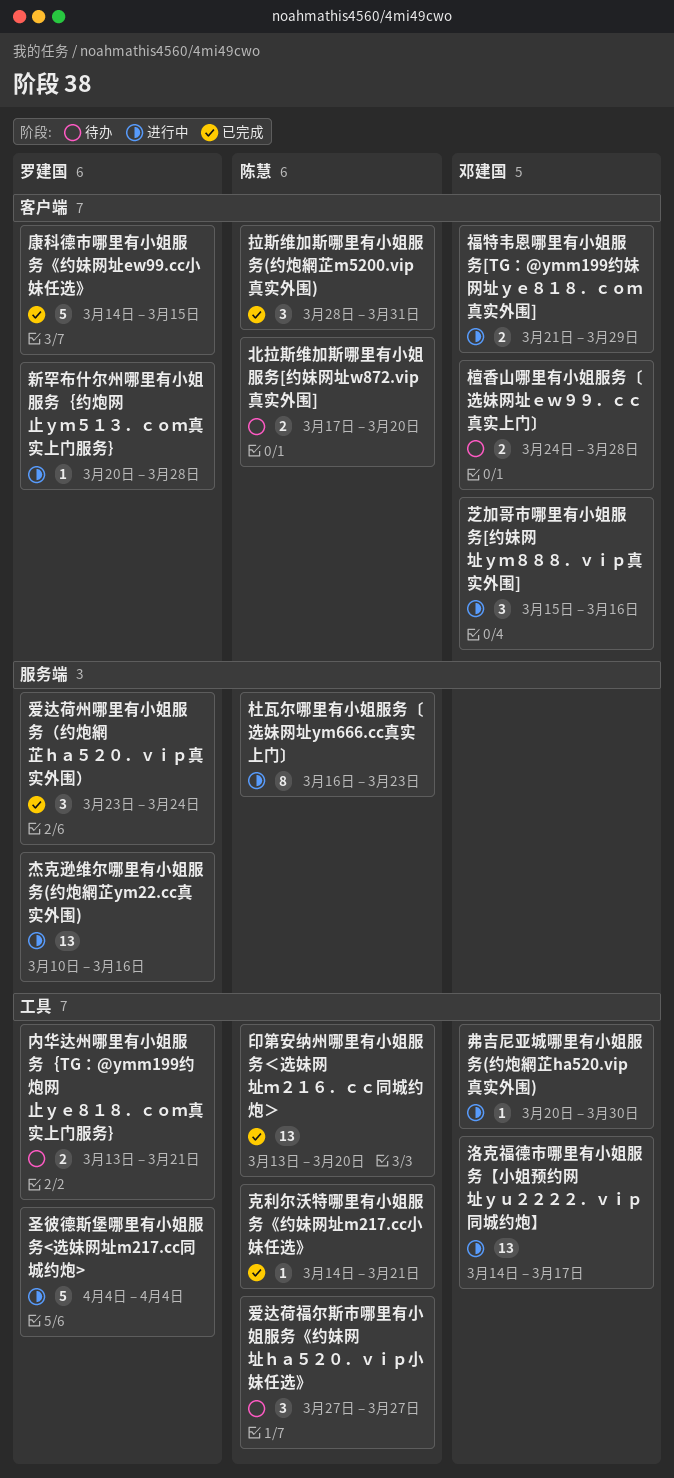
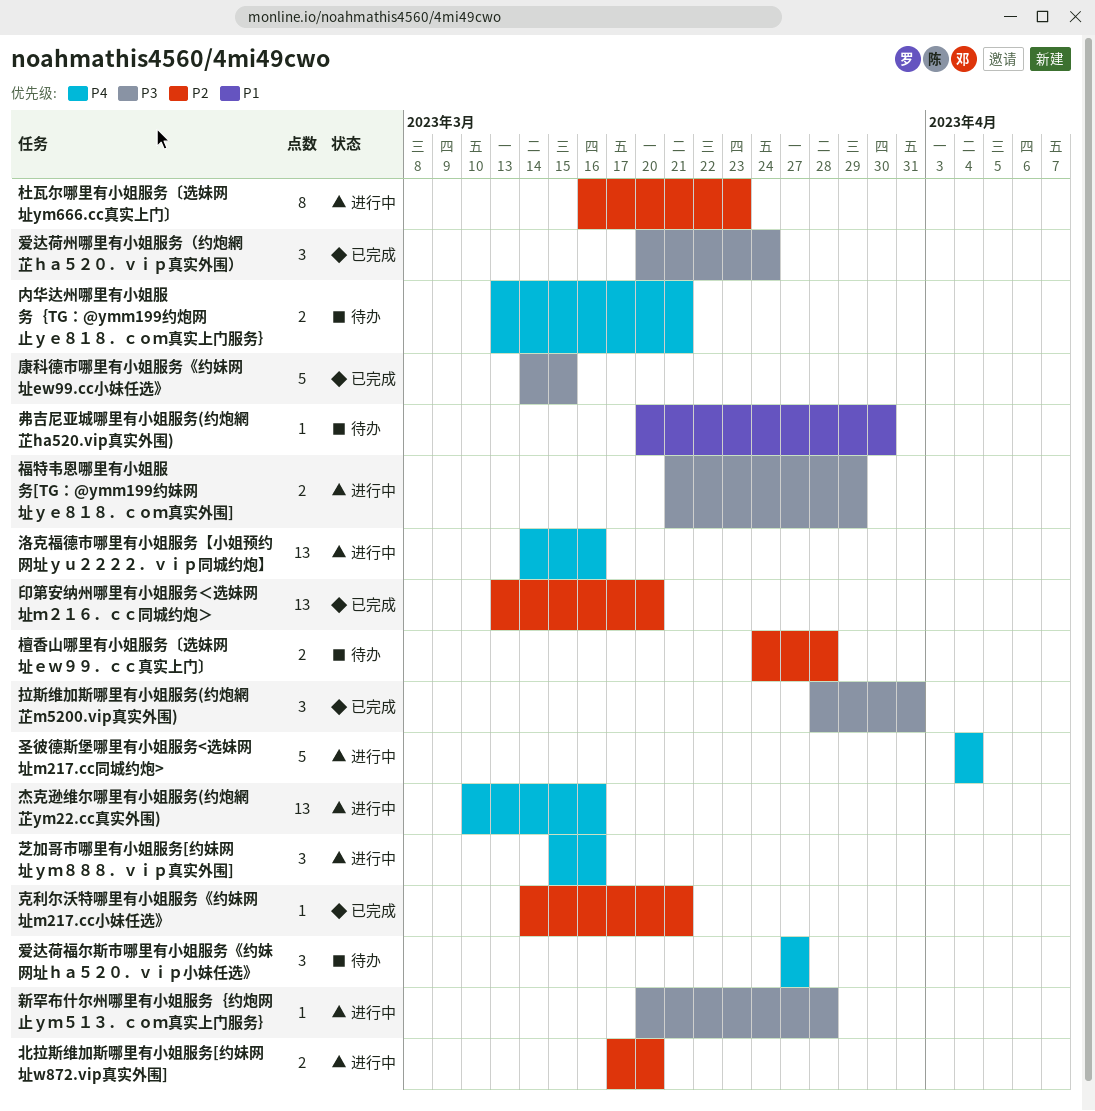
北拉斯维加斯哪里有小姐服务[约妹网址w872.vip真实外围], status: 待办 -> 进行中
弗吉尼亚城哪里有小姐服务(约炮網芷ha520.vip真实外围), status: 进行中 -> 待办
洛克福德市哪里有小姐服务【小姐预约网址ｙｕ２２２２．ｖｉｐ同城约炮】, due: Mar 17 -> Mar 16
爱达荷州哪里有小姐服务（约炮網芷ｈａ５２０．ｖｉｐ真实外围）, start: Mar 23 -> Mar 20

